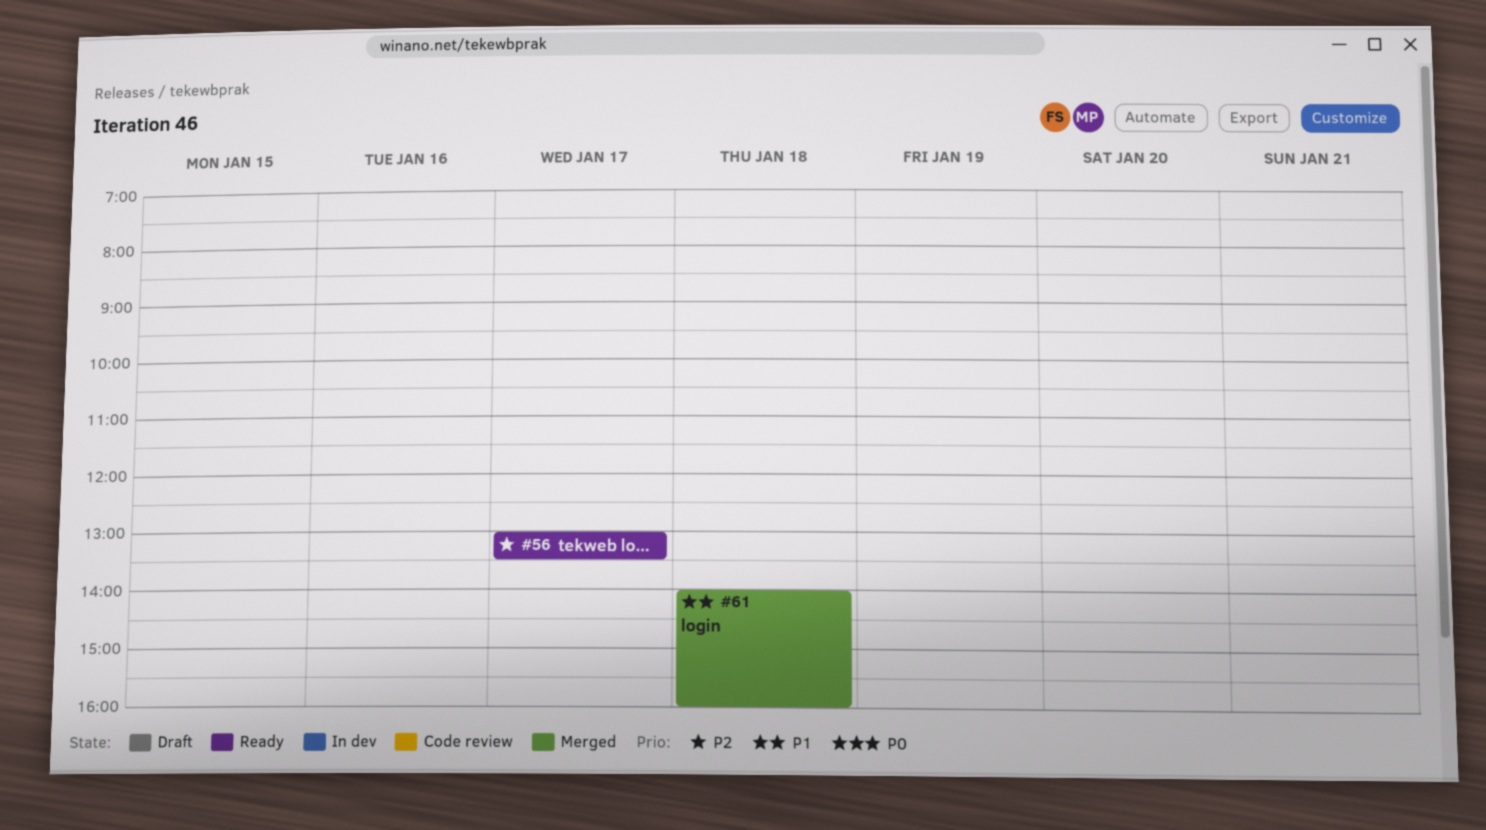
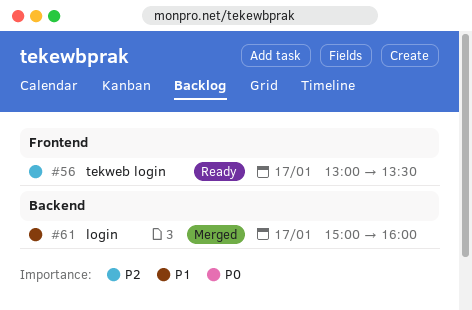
#61, day: Jan 18 -> Jan 17
#61, begins: 14:00 -> 15:00

